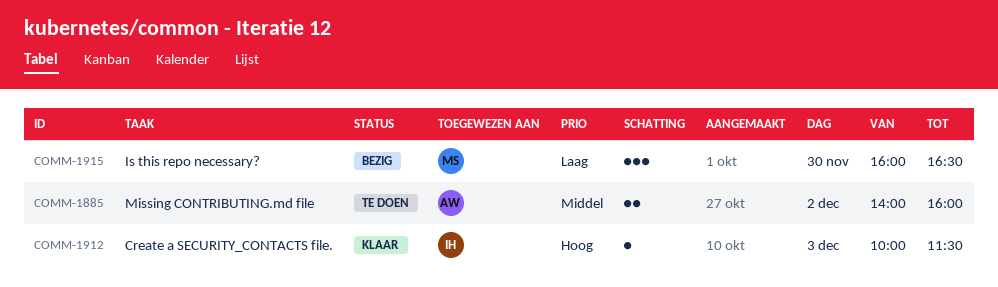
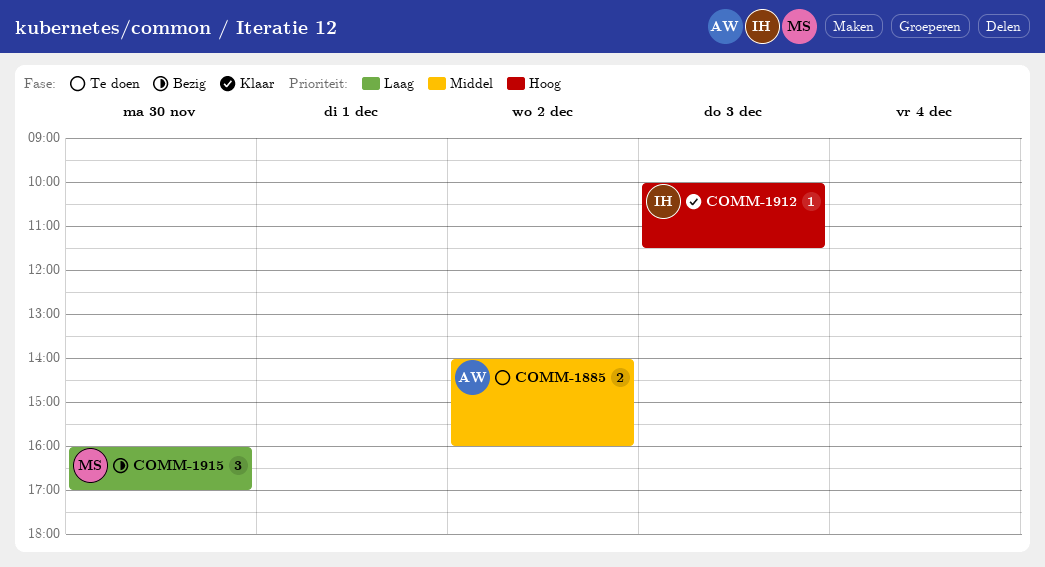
COMM-1915, ends: 16:30 -> 17:00

